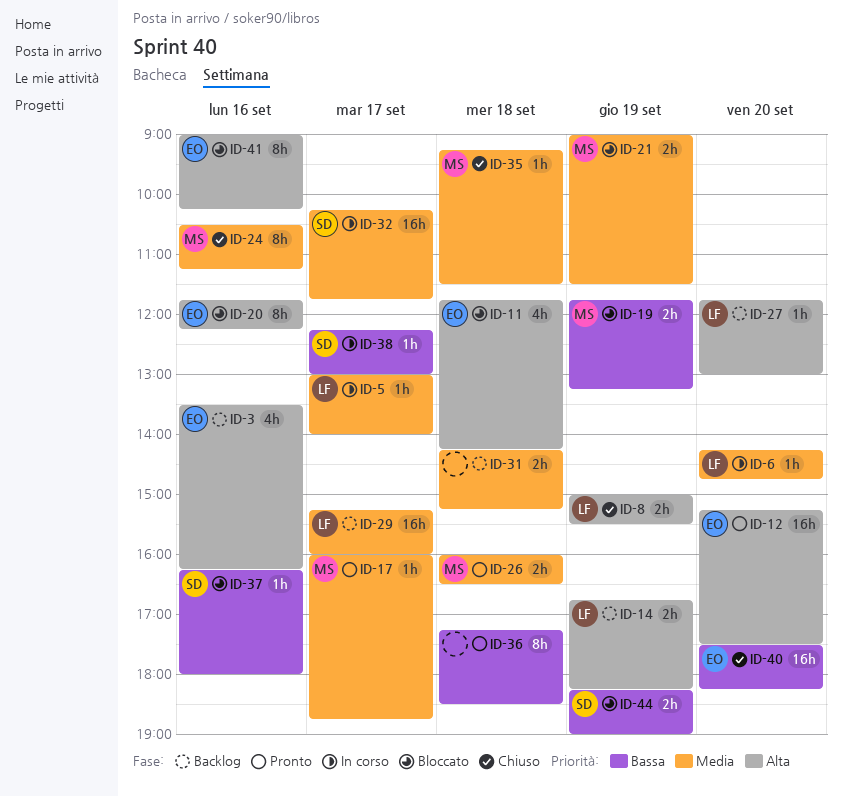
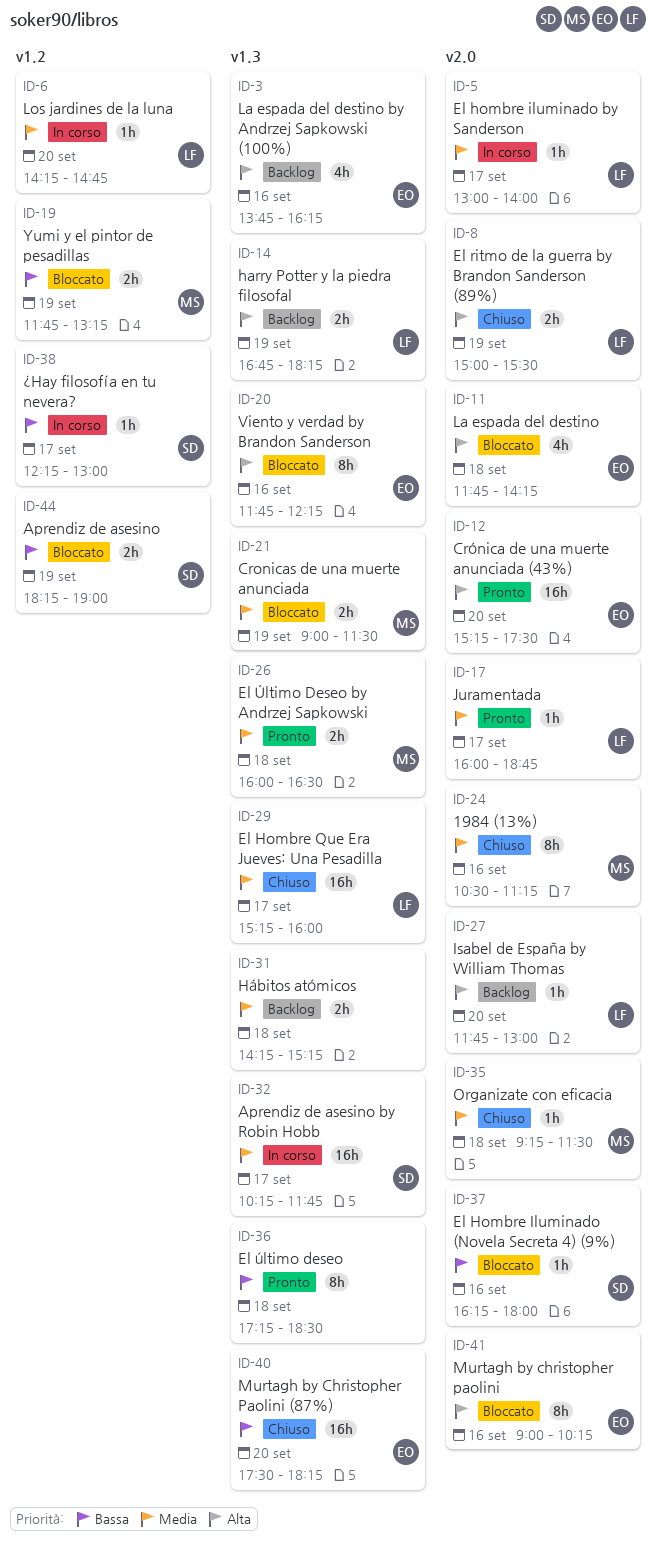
ID-3, begins: 13:30 -> 13:45
ID-17, owner: MS -> LF
ID-29, status: Backlog -> Chiuso

